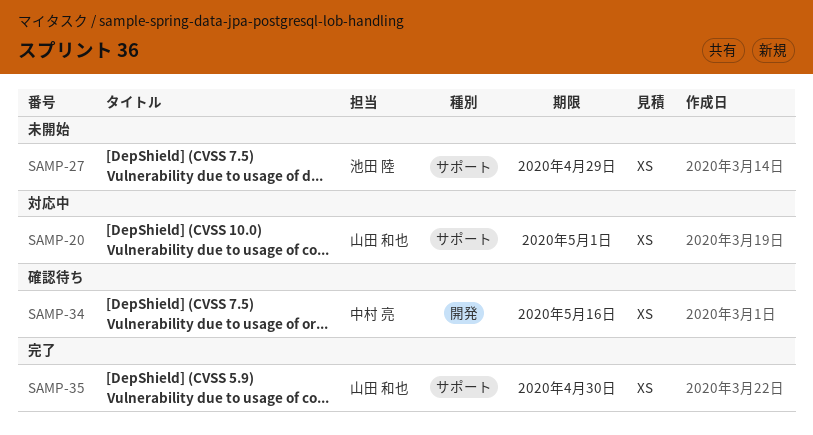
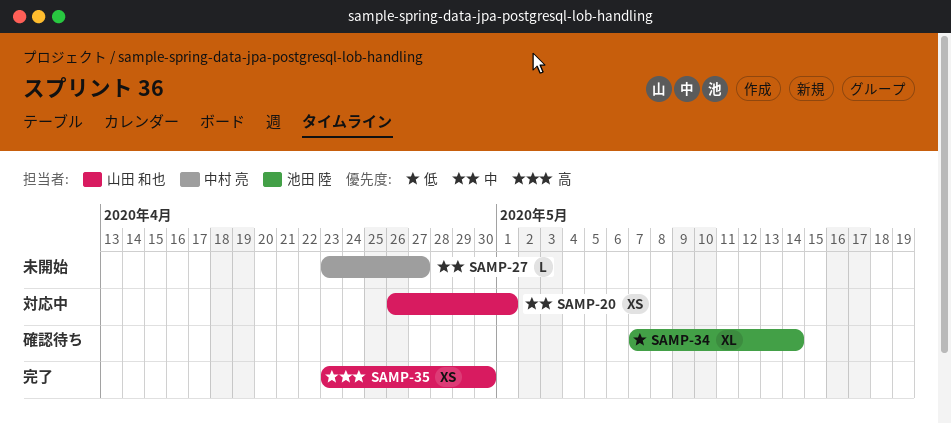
SAMP-27, owner: 池田 陸 -> 中村 亮
SAMP-27, estimate: XS -> L
SAMP-27, due: Apr 29 -> Apr 27
SAMP-34, owner: 中村 亮 -> 池田 陸
SAMP-34, estimate: XS -> XL
SAMP-34, due: May 16 -> May 14

